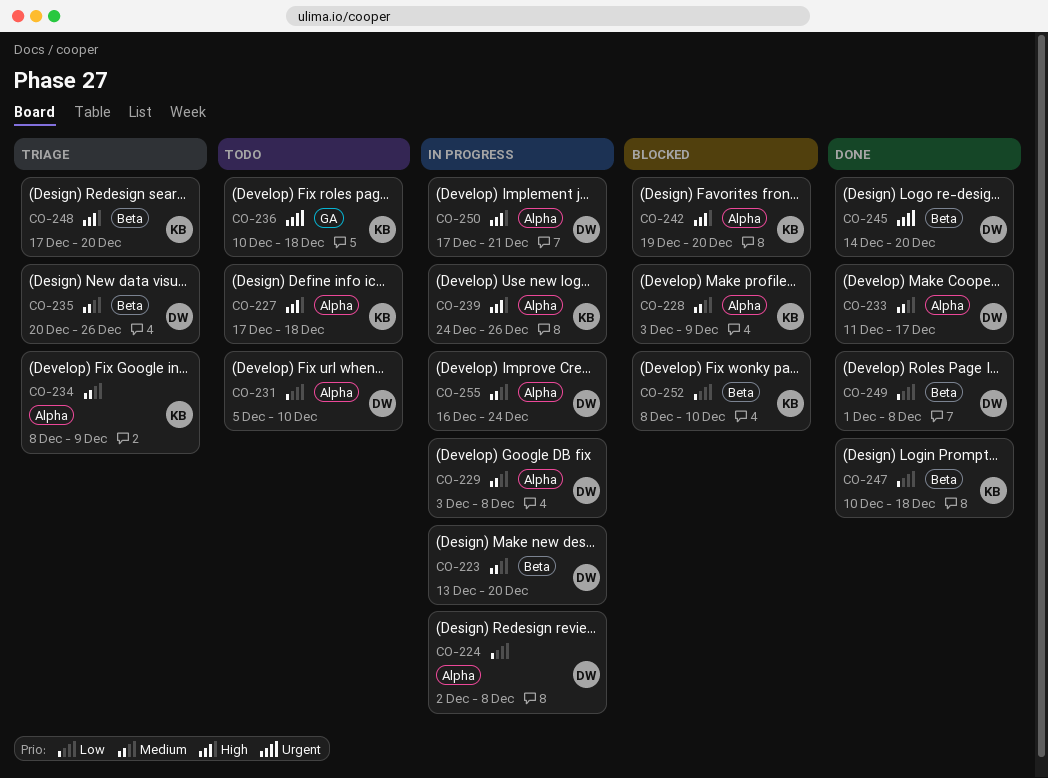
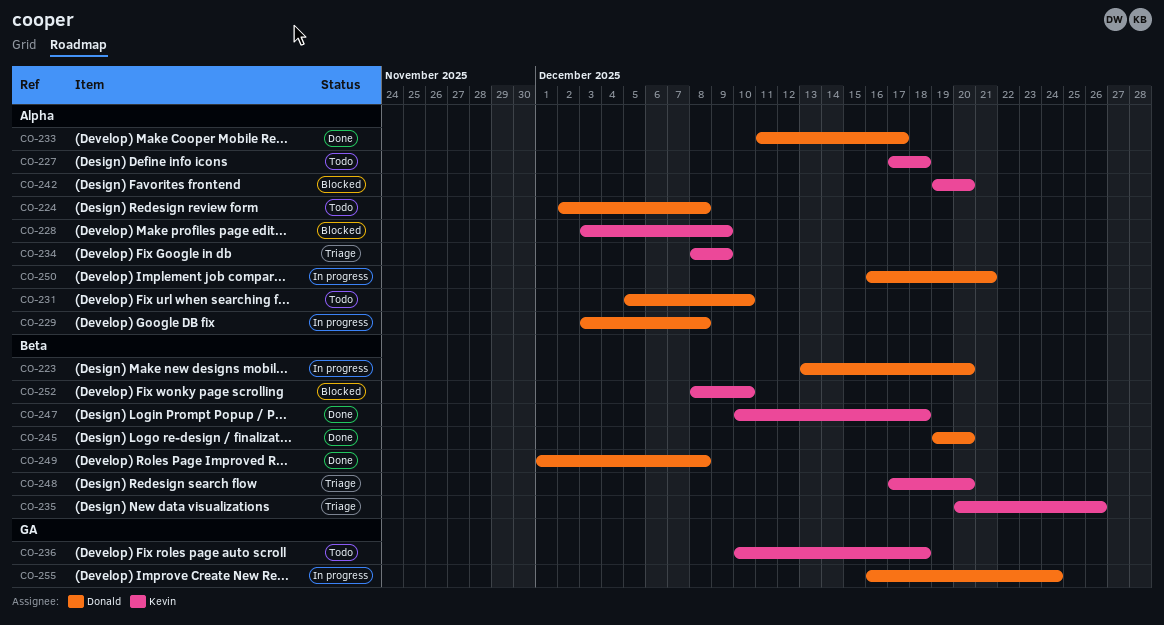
CO-224, status: In progress -> Todo
CO-235, owner: Donald -> Kevin
CO-239: present -> none
CO-245, start: Dec 14 -> Dec 19
CO-250, start: Dec 17 -> Dec 16
CO-255, label: Alpha -> GA

